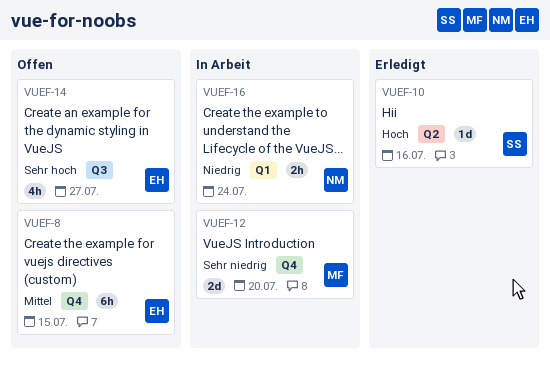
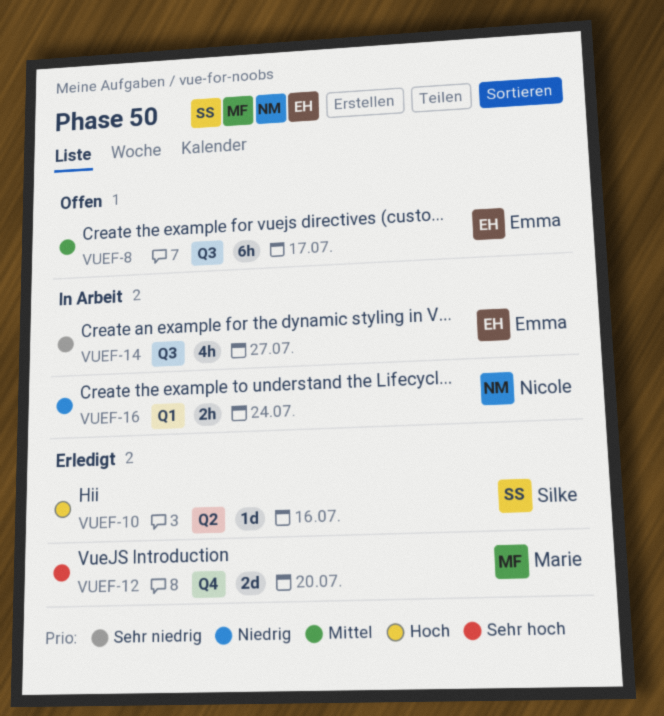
VUEF-8, label: Q4 -> Q3
VUEF-8, due: Jul 15 -> Jul 17
VUEF-12, status: In Arbeit -> Erledigt
VUEF-12, priority: Sehr niedrig -> Sehr hoch
VUEF-14, status: Offen -> In Arbeit
VUEF-14, priority: Sehr hoch -> Sehr niedrig

